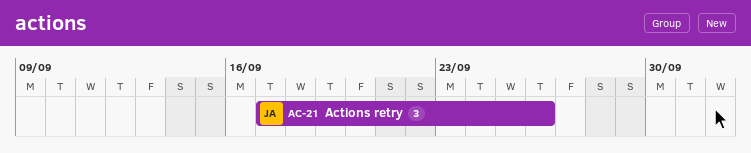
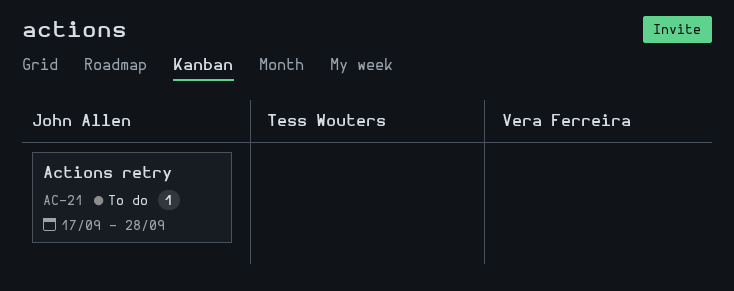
AC-21, estimate: 3 -> 1
AC-21, due: Sep 26 -> Sep 28

